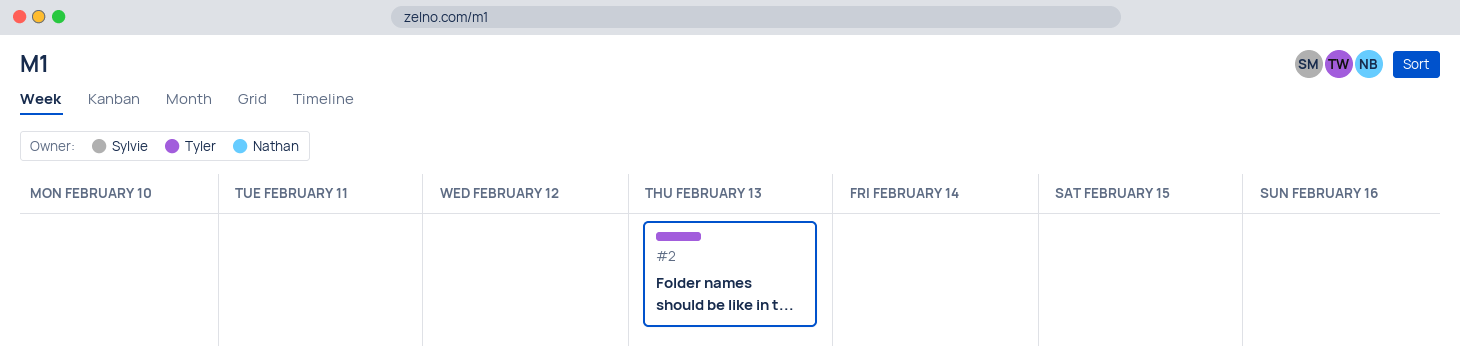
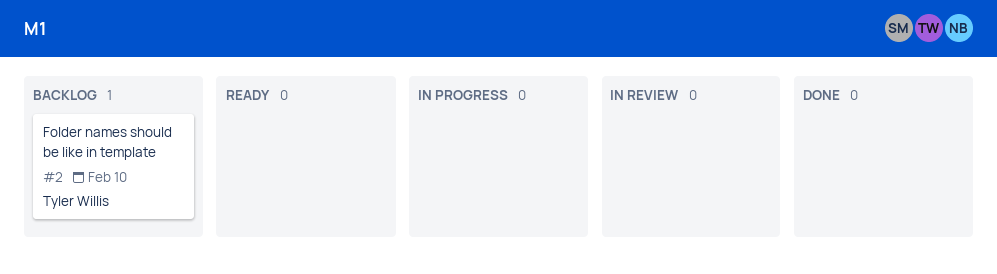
#2, due: Feb 13 -> Feb 10

